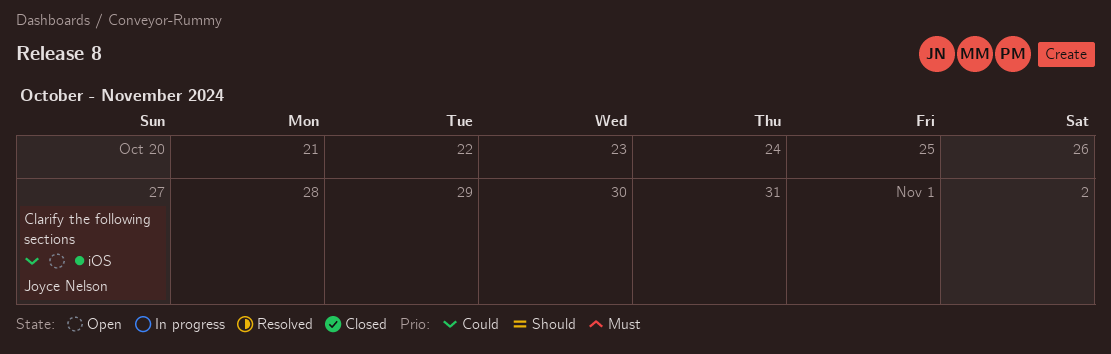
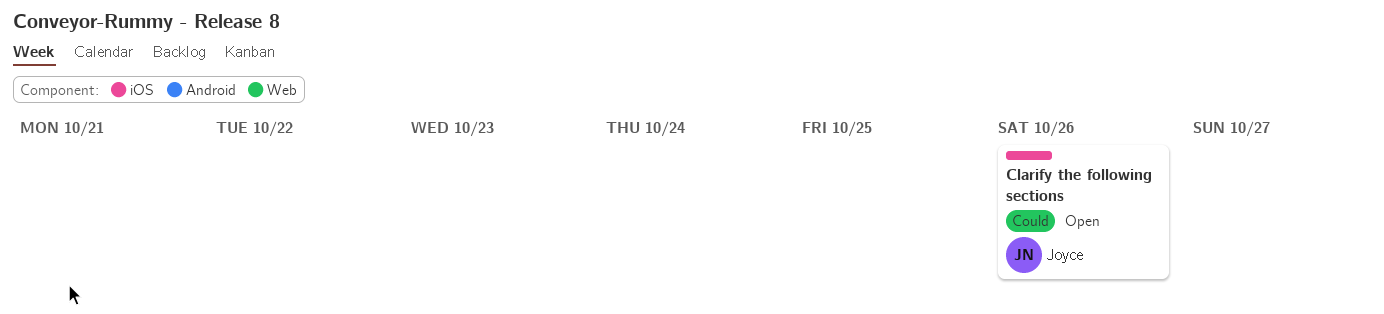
Clarify the following sections, due: Oct 27 -> Oct 26

